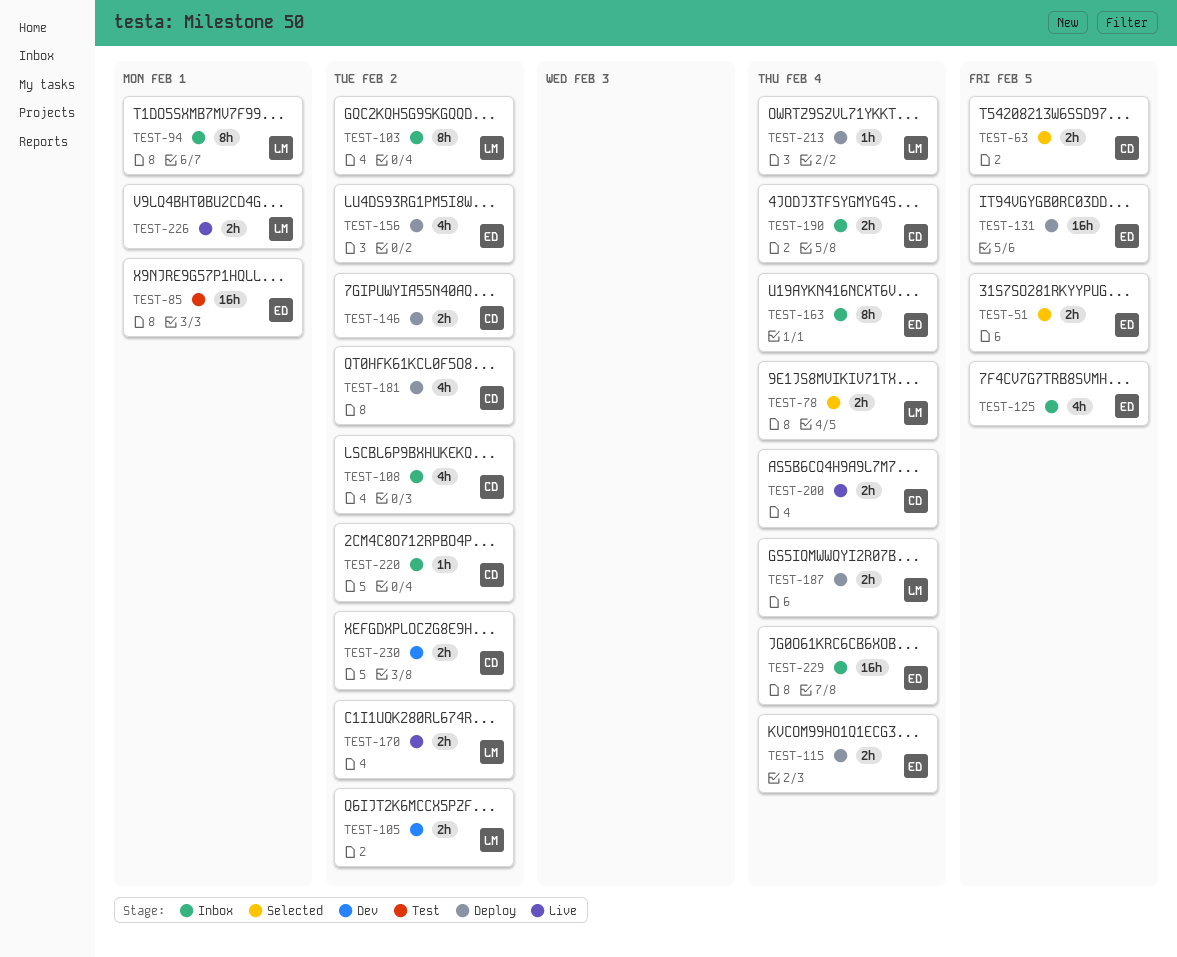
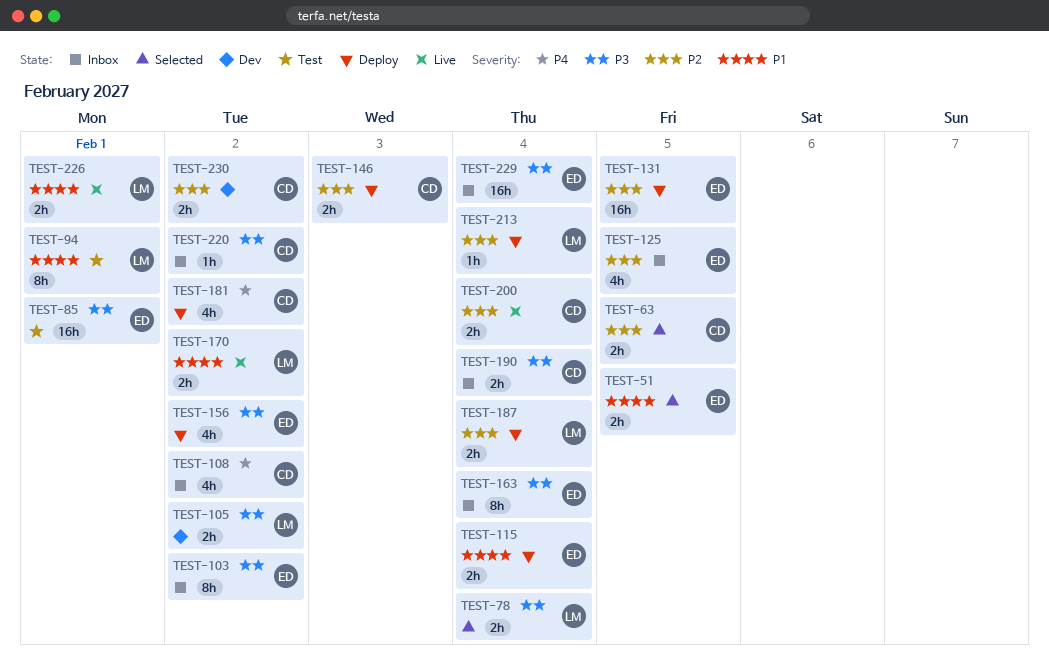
TEST-94, status: Inbox -> Test
TEST-103, owner: LM -> ED
TEST-146, due: Feb 2 -> Feb 3

